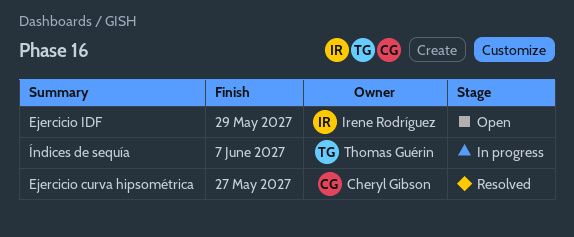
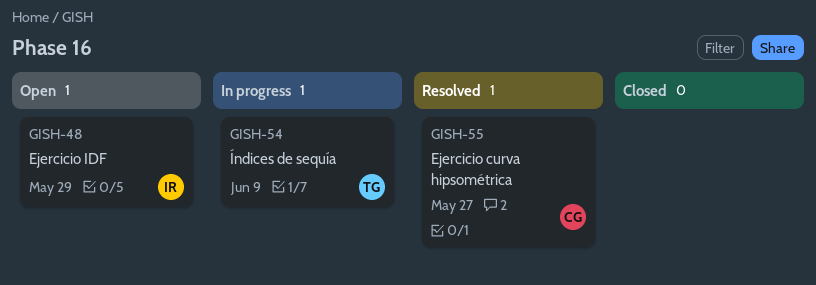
Índices de sequía, due: Jun 7 -> Jun 9

